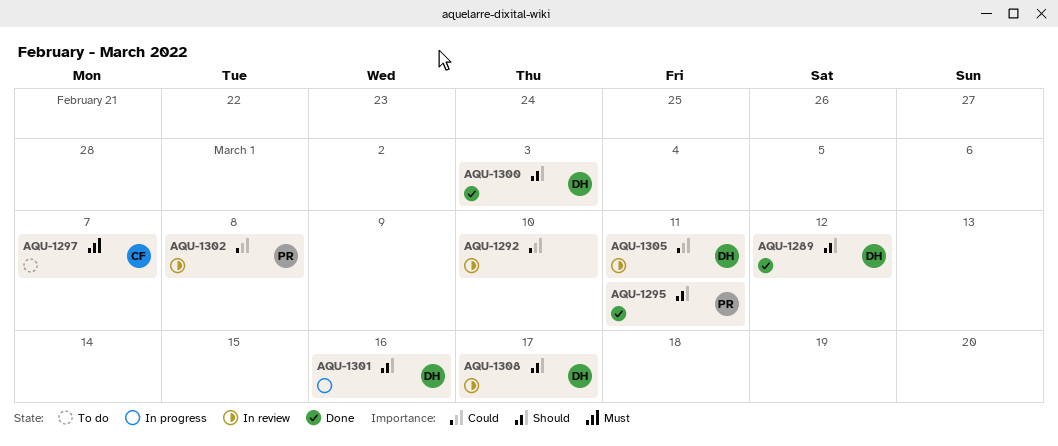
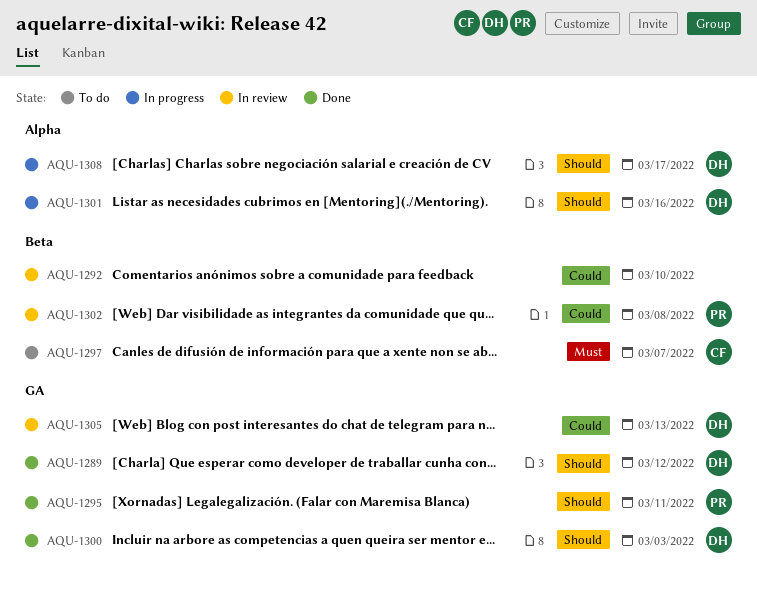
AQU-1305, due: Mar 11 -> Mar 13
AQU-1308, status: In review -> In progress

